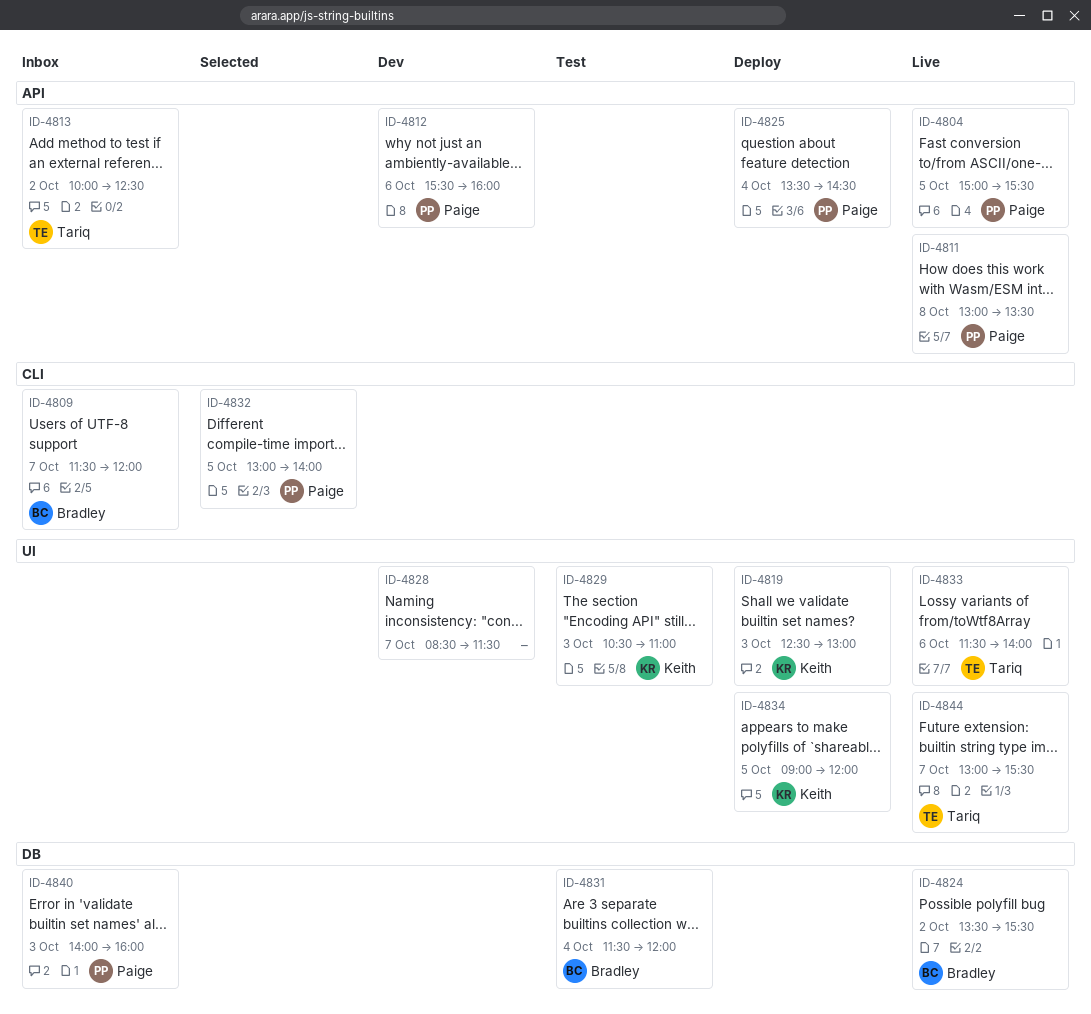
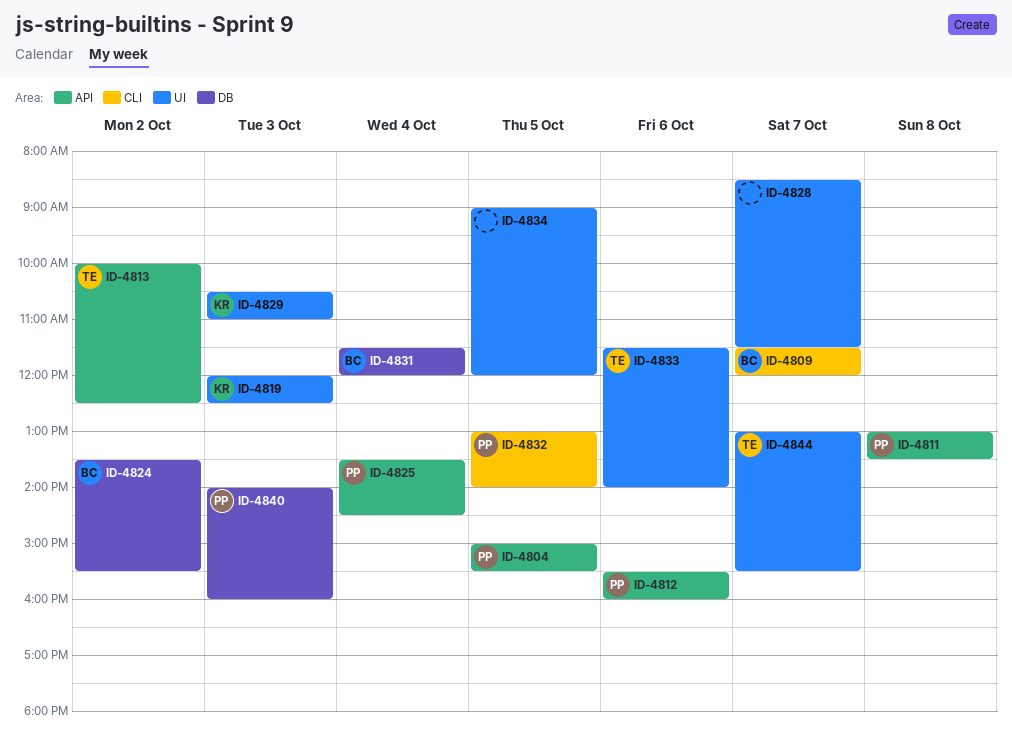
ID-4819, begins: 12:30 -> 12:00
ID-4819, ends: 13:00 -> 12:30
ID-4834, owner: Keith -> none

